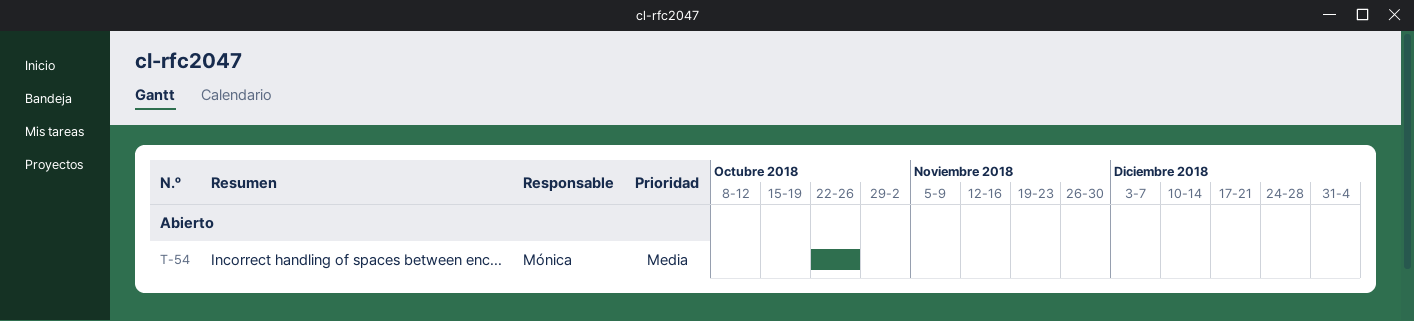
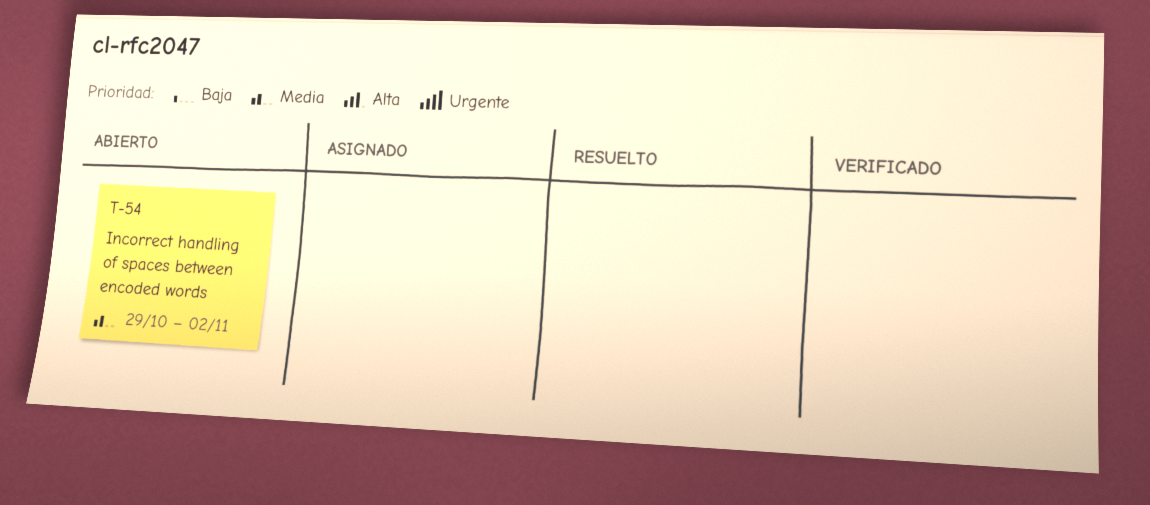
T-54, start: Oct 22 -> Oct 29
T-54, due: Oct 26 -> Nov 2

